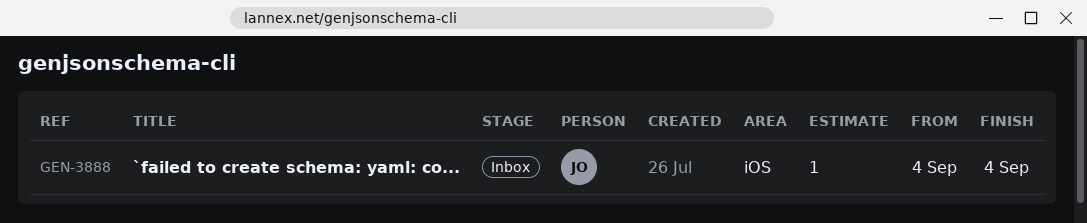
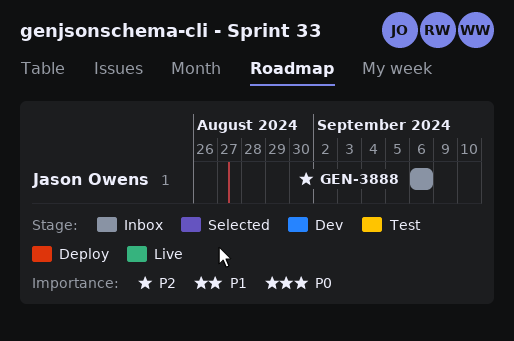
GEN-3888, start: Sep 4 -> Sep 6
GEN-3888, due: Sep 4 -> Sep 6

